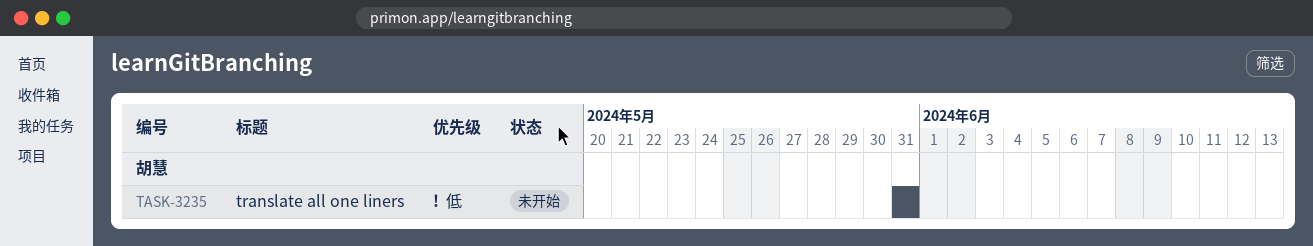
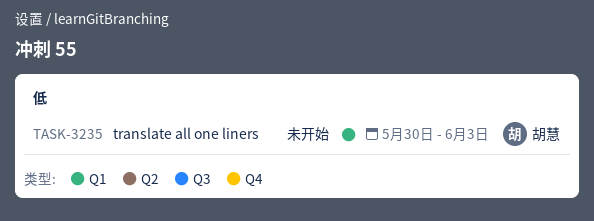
TASK-3235, start: May 31 -> May 30
TASK-3235, due: May 31 -> Jun 3

